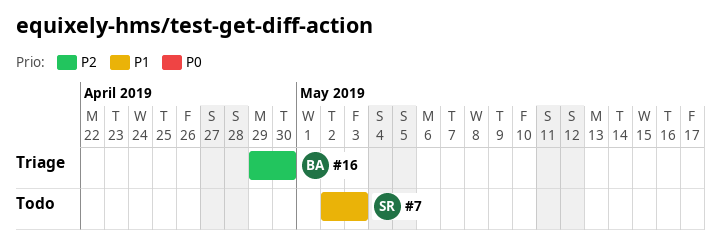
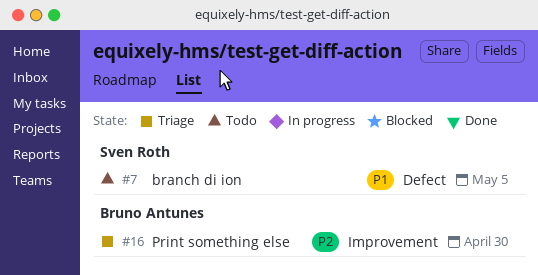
#7, due: May 3 -> May 5

